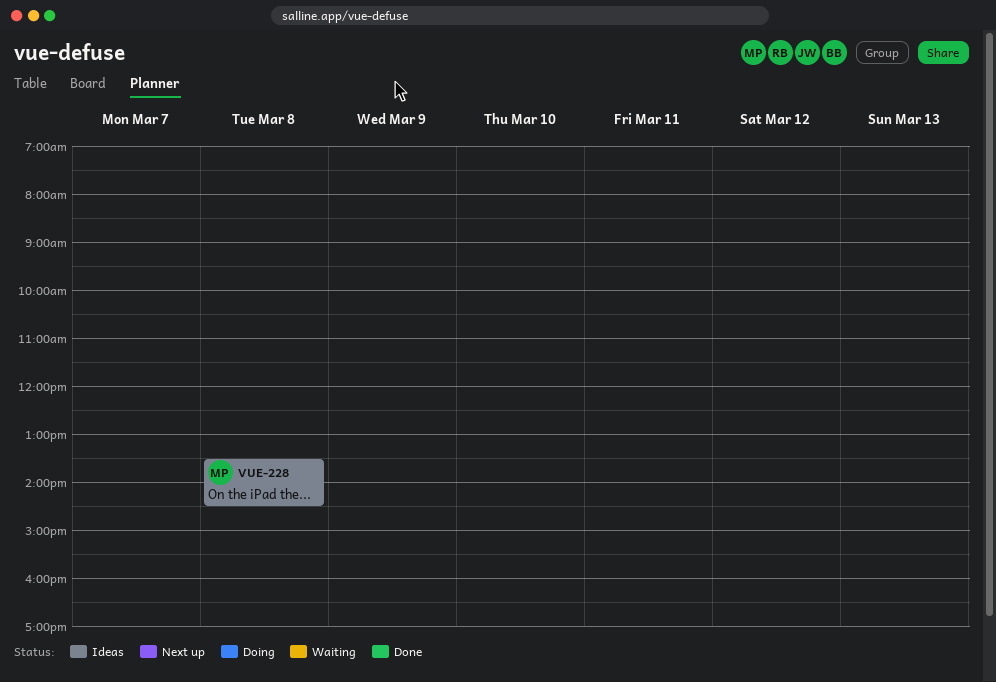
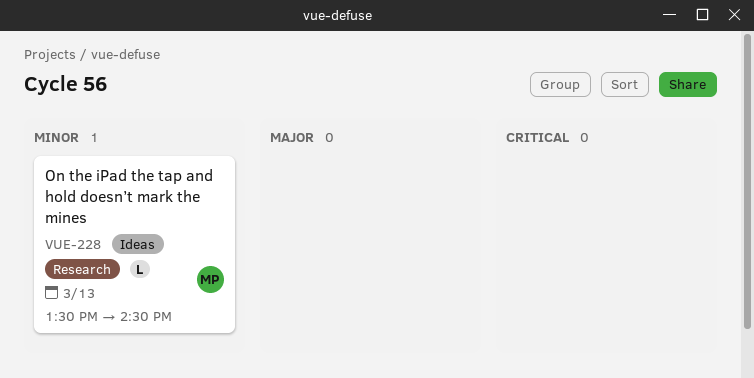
VUE-228, day: Mar 8 -> Mar 13

